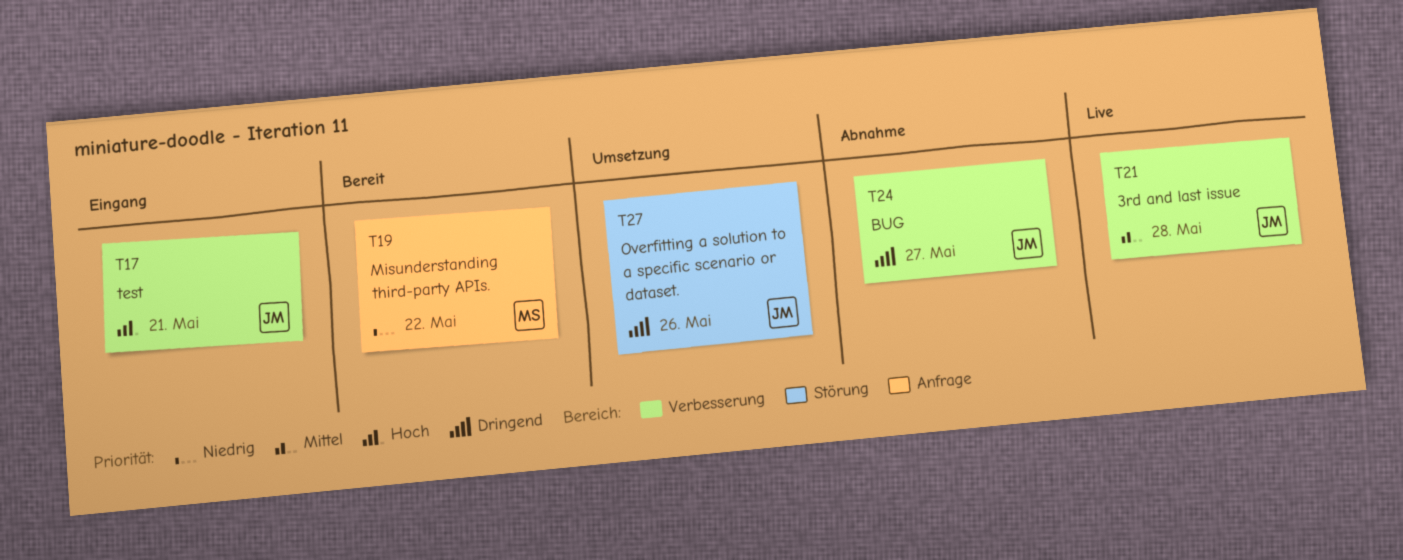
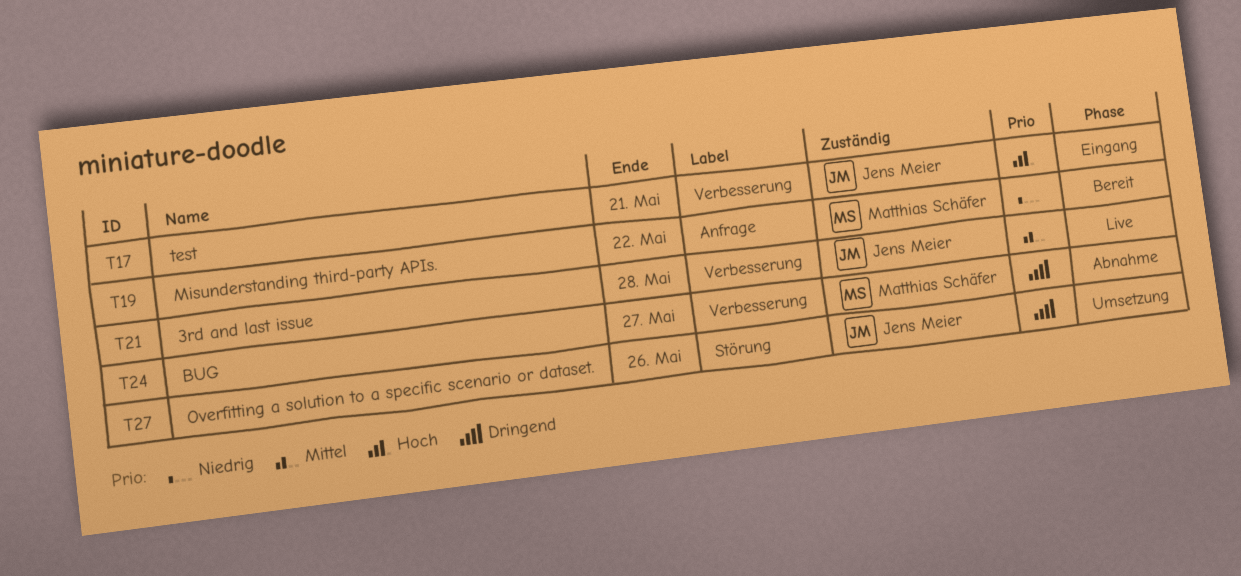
T24, owner: Jens Meier -> Matthias Schäfer

